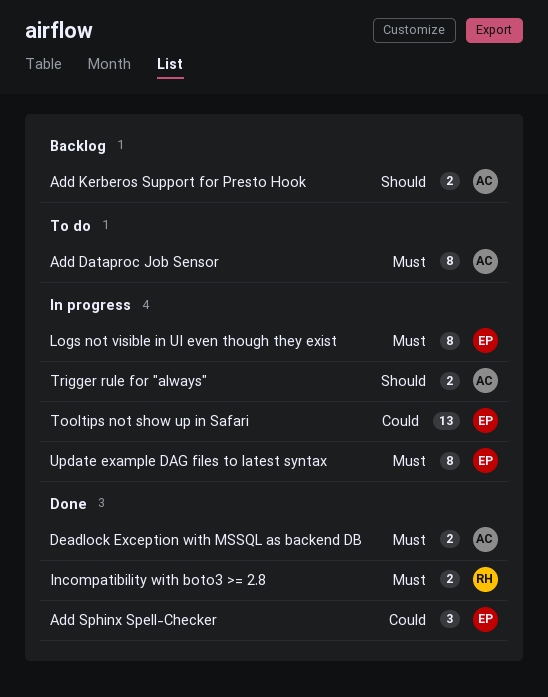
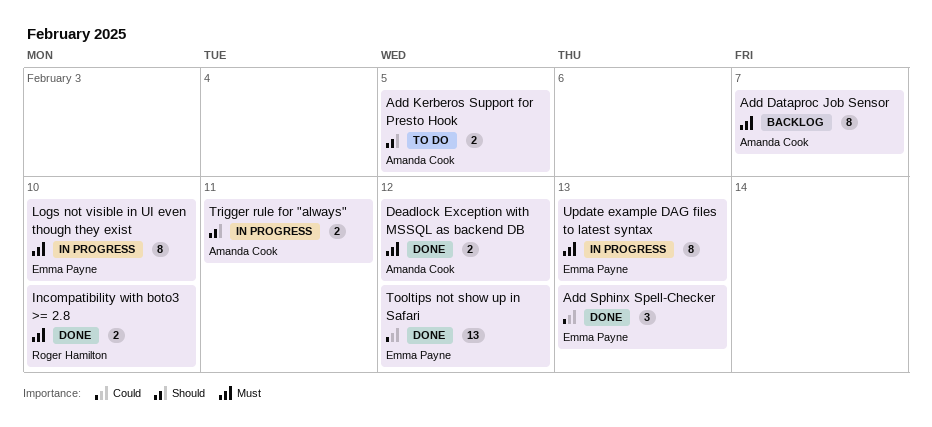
Add Dataproc Job Sensor, status: To do -> Backlog
Add Kerberos Support for Presto Hook, status: Backlog -> To do
Tooltips not show up in Safari, status: In progress -> Done

